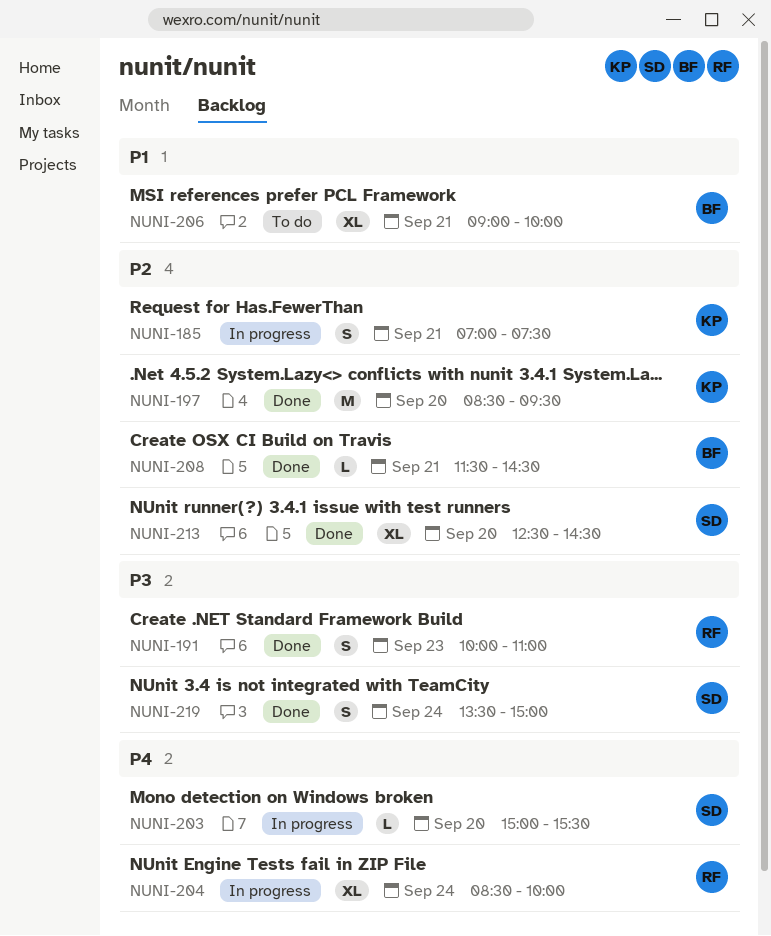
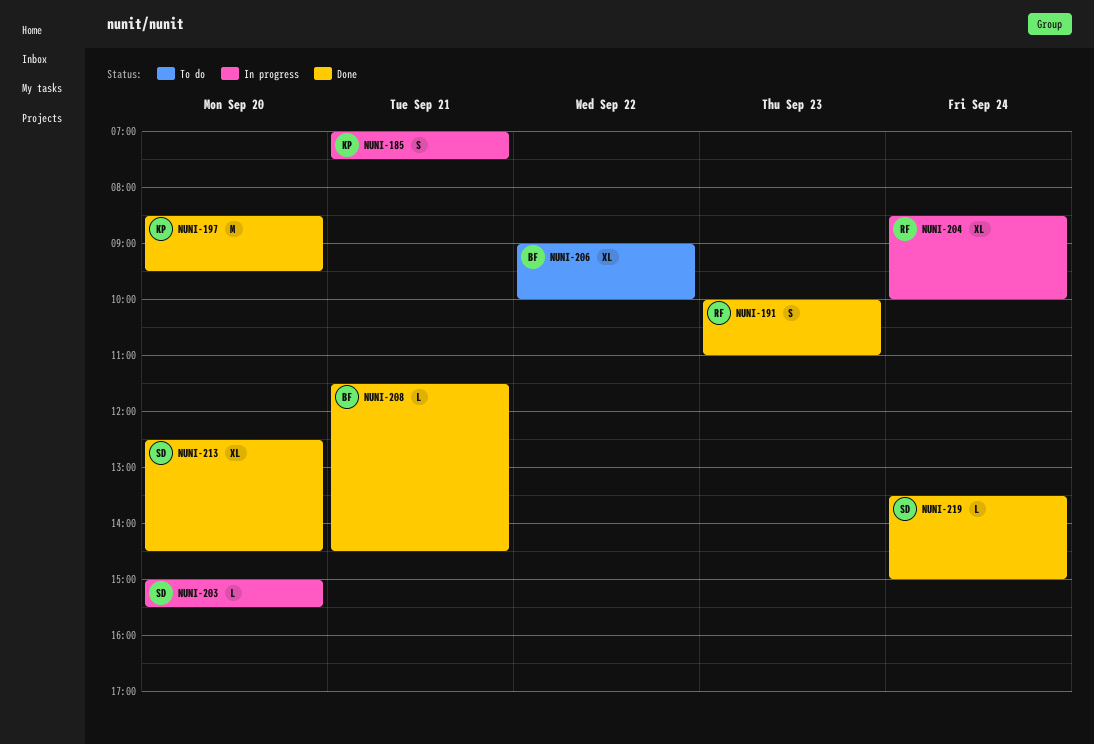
NUNI-206, day: Sep 21 -> Sep 22
NUNI-219, estimate: S -> L

